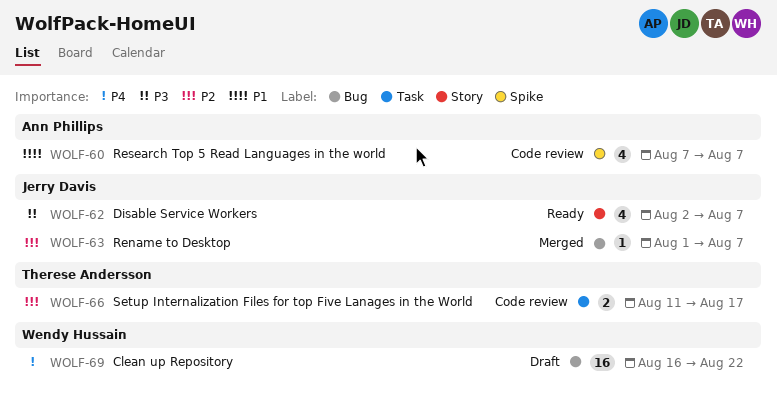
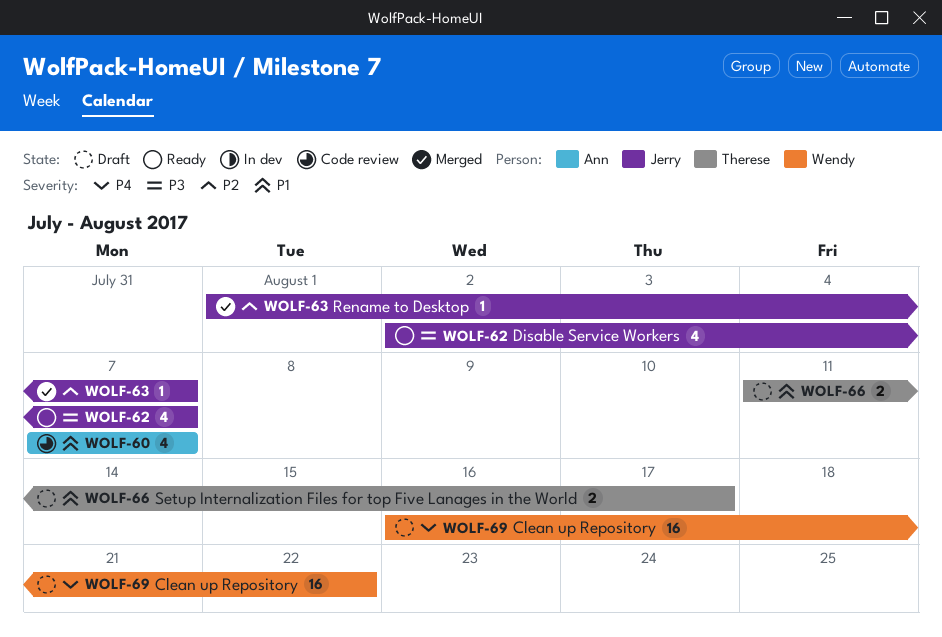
WOLF-66, status: Code review -> Draft
WOLF-66, priority: P2 -> P1

